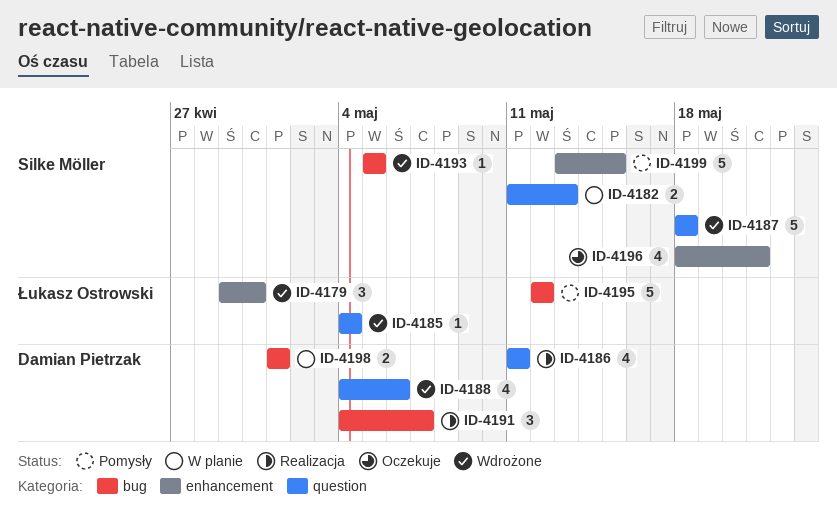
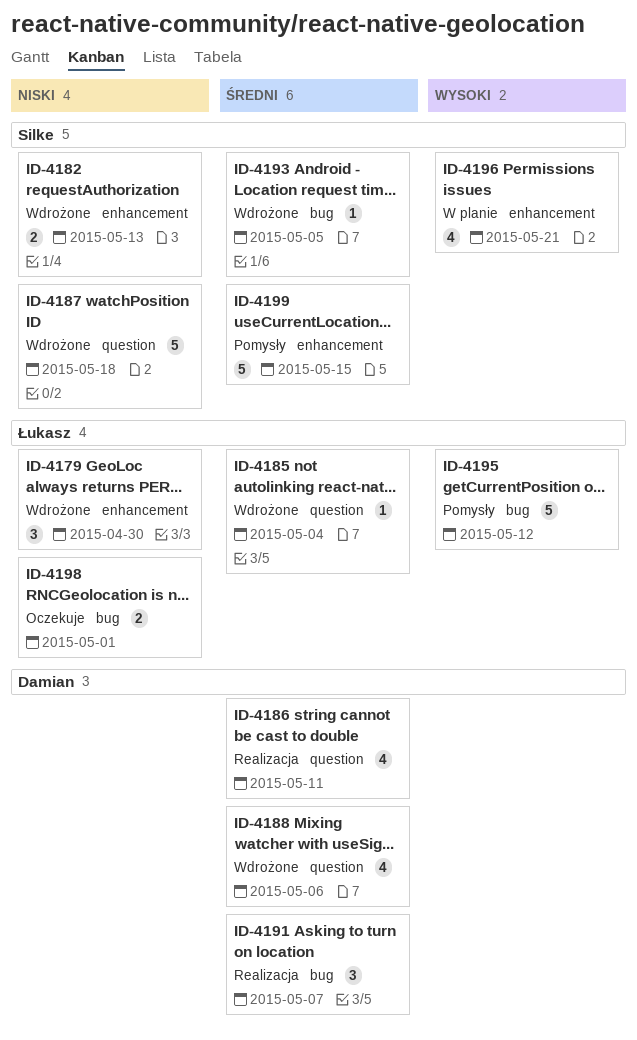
ID-4182, status: W planie -> Wdrożone
ID-4182, label: question -> enhancement
ID-4196, status: Oczekuje -> W planie
ID-4198, status: W planie -> Oczekuje
ID-4198, owner: Damian Pietrzak -> Łukasz Ostrowski

